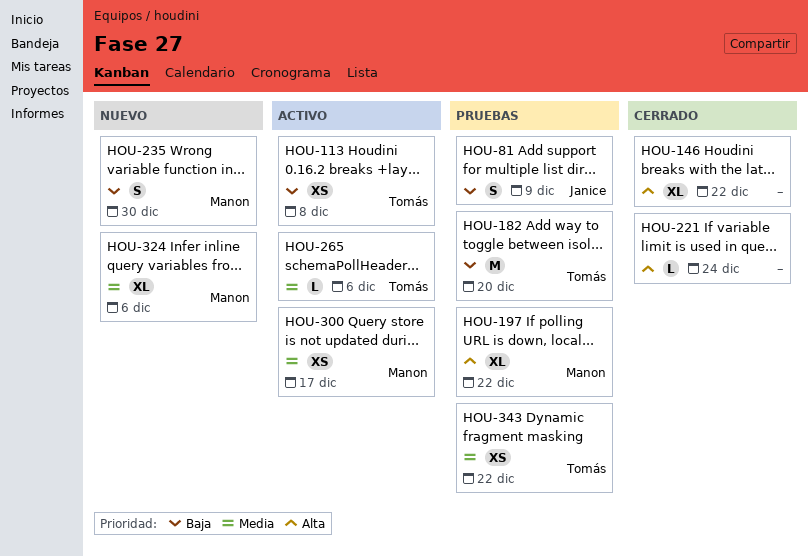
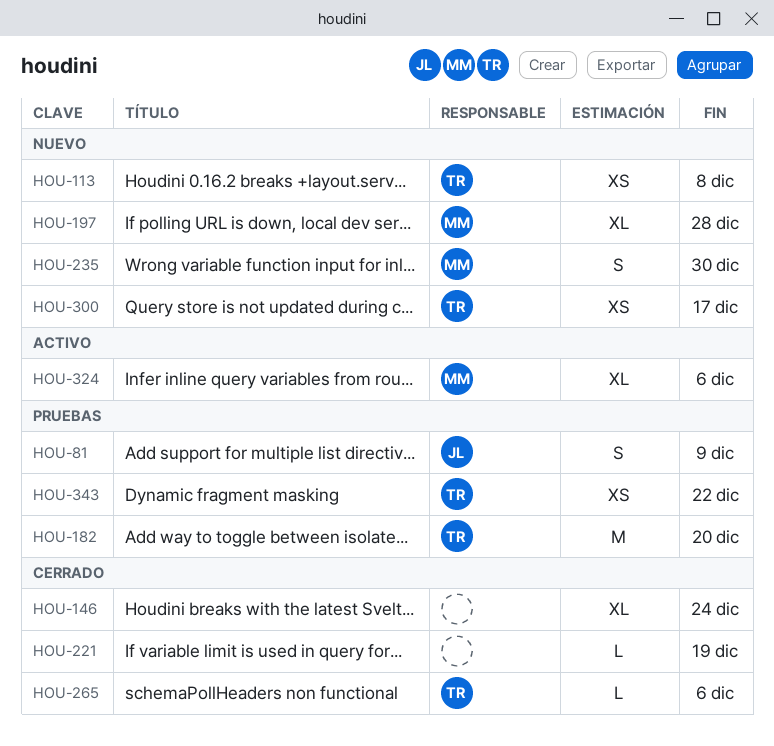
HOU-113, status: Activo -> Nuevo
HOU-146, due: Dec 22 -> Dec 24
HOU-197, status: Pruebas -> Nuevo
HOU-197, due: Dec 22 -> Dec 28
HOU-221, due: Dec 24 -> Dec 19
HOU-265, status: Activo -> Cerrado
HOU-300, status: Activo -> Nuevo
HOU-300, owner: Manon -> Tomás
HOU-324, status: Nuevo -> Activo

